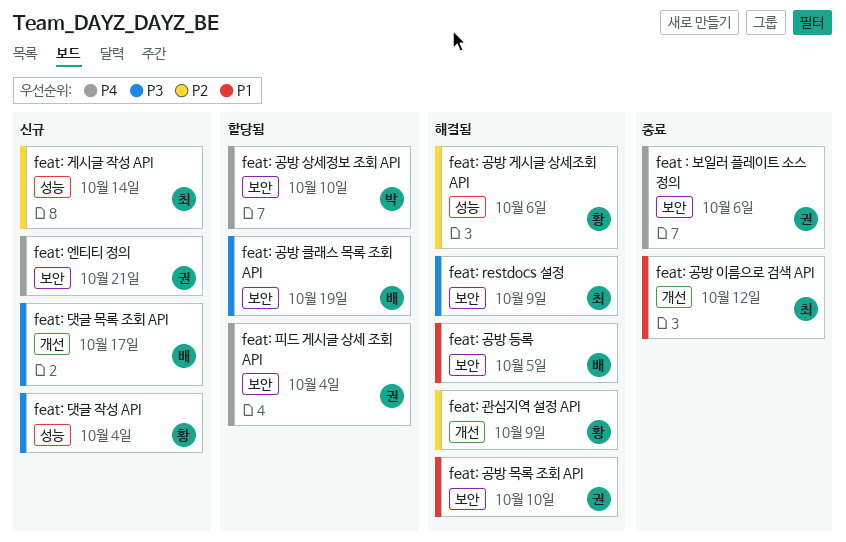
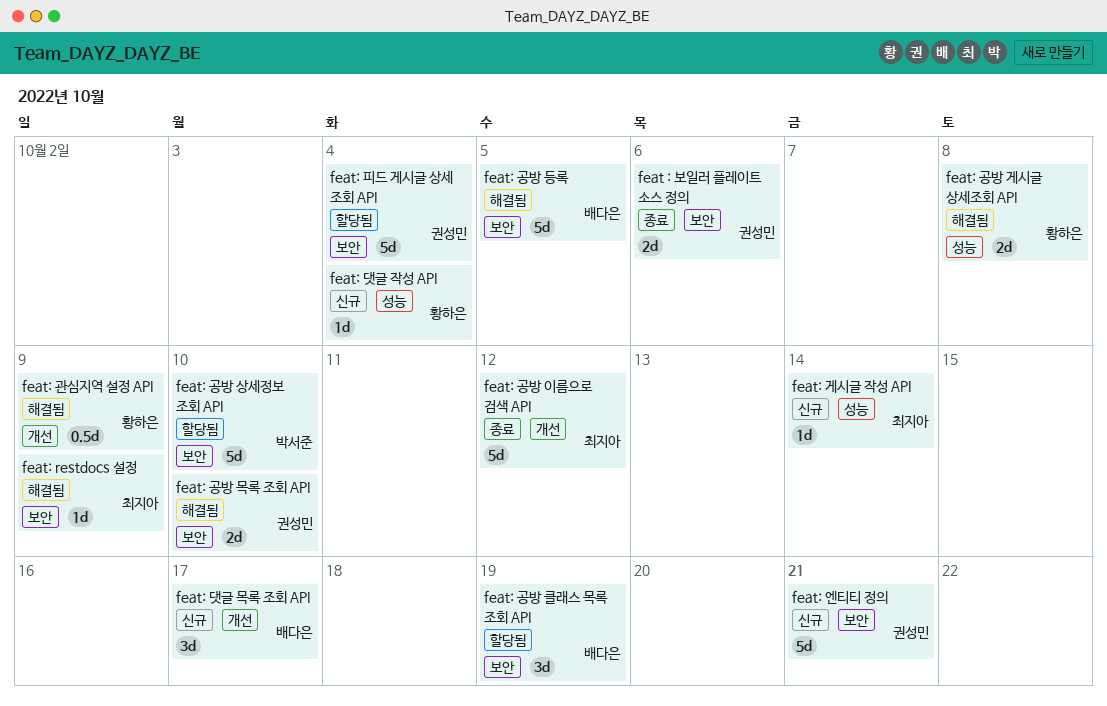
feat: 공방 게시글 상세조회 API, due: Oct 6 -> Oct 8

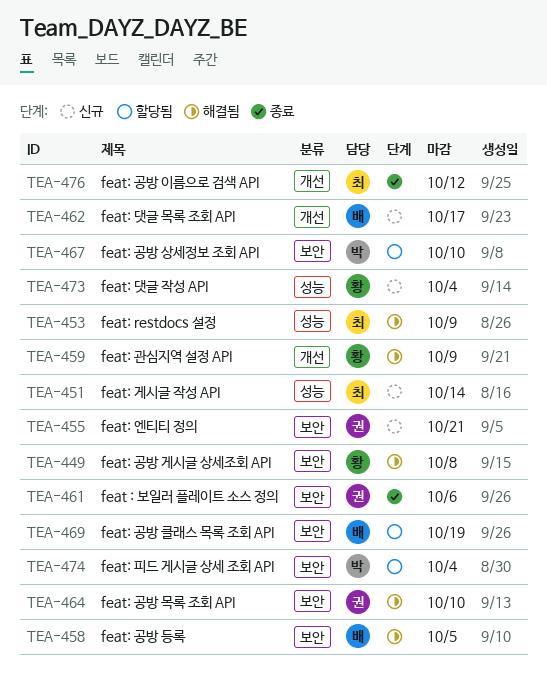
feat: restdocs 설정, label: 보안 -> 성능
feat: 공방 게시글 상세조회 API, label: 성능 -> 보안
feat: 피드 게시글 상세 조회 API, owner: 권성민 -> 박서준

